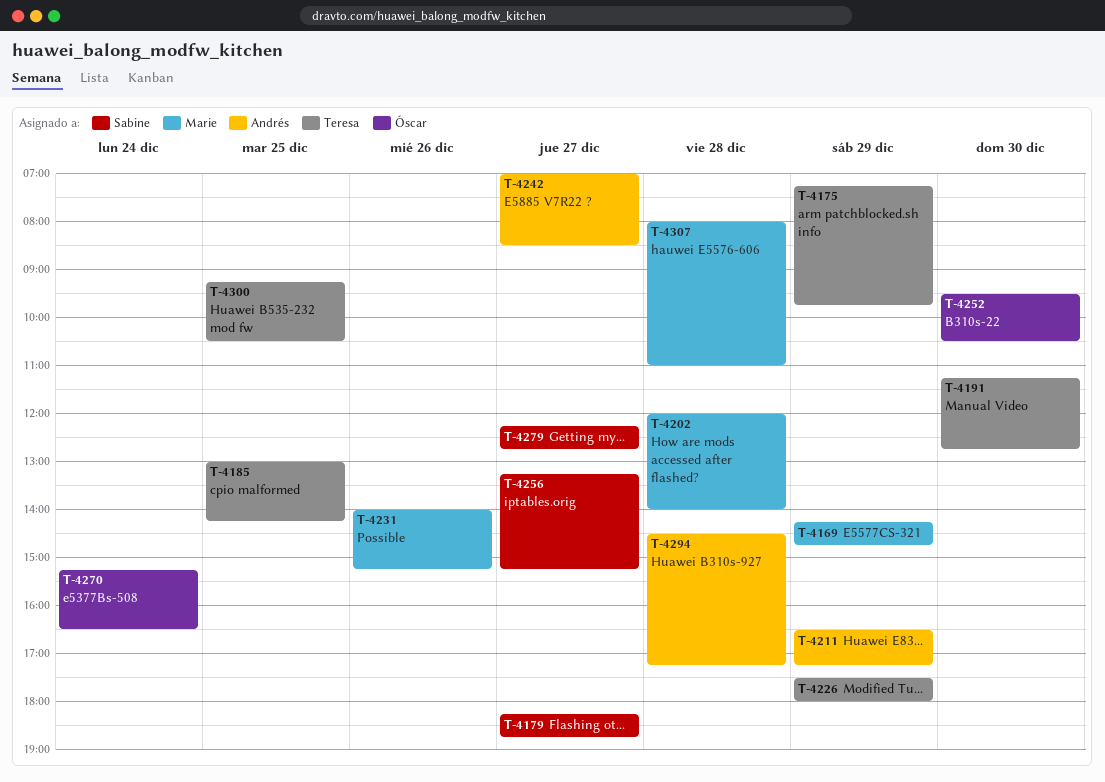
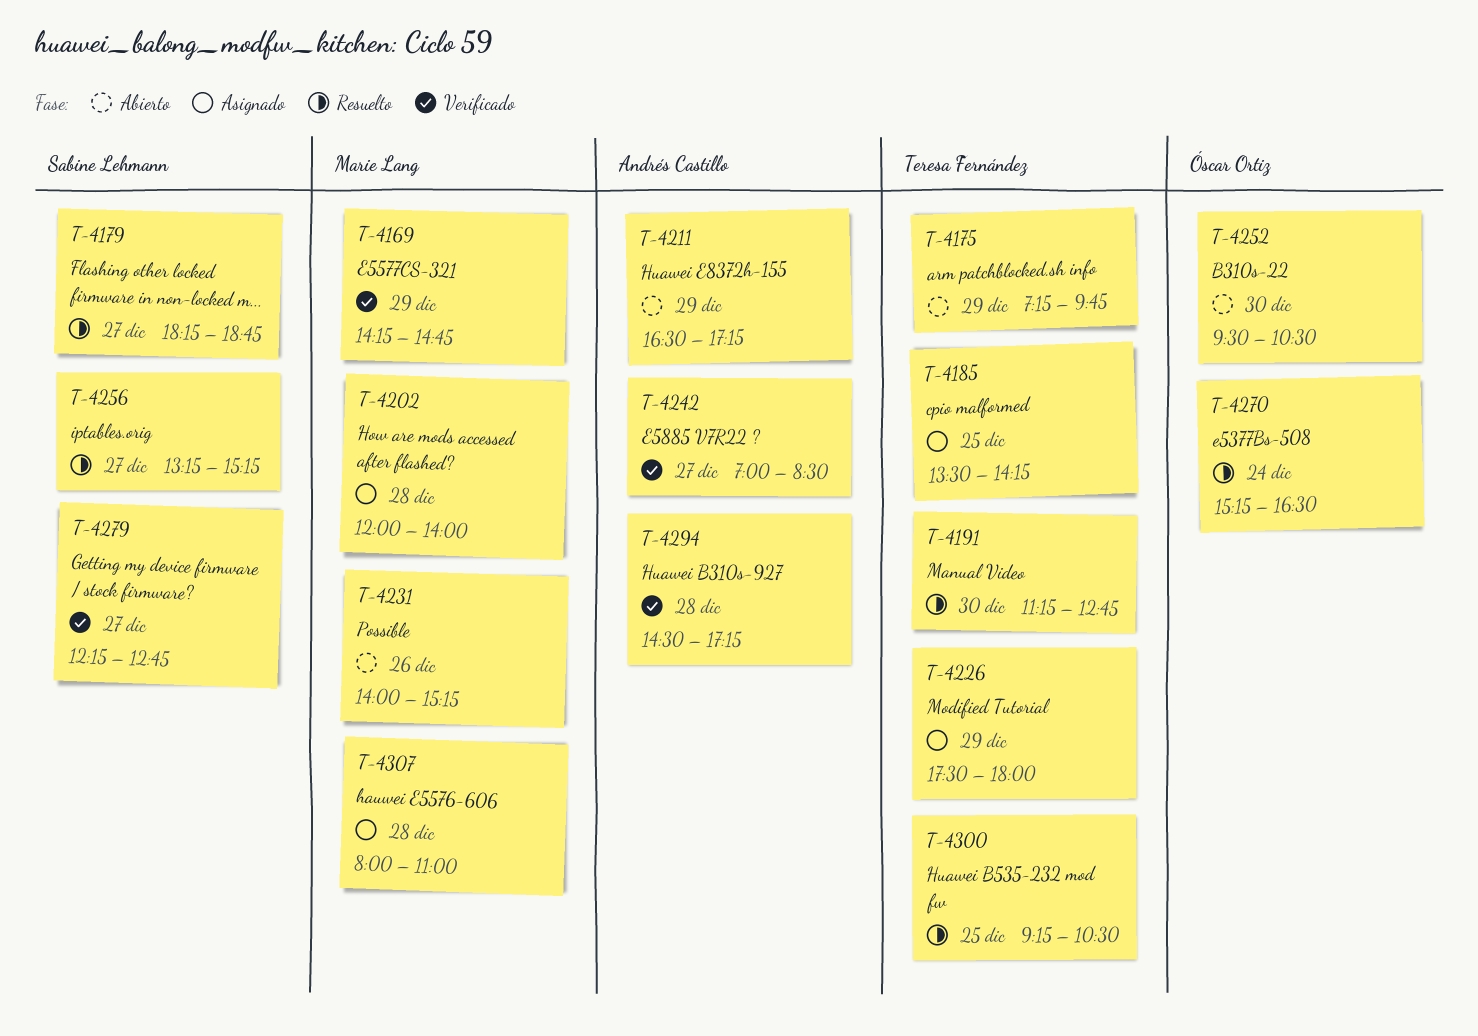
T-4185, begins: 13:00 -> 13:30

